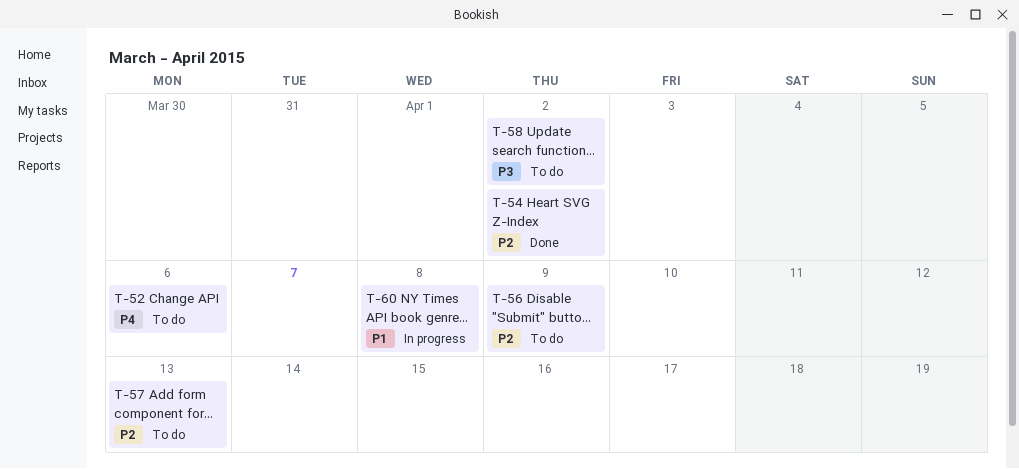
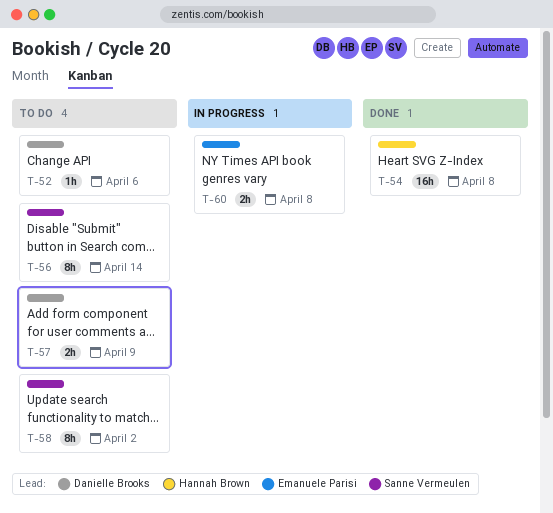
T-54, due: Apr 2 -> Apr 8
T-56, due: Apr 9 -> Apr 14
T-57, due: Apr 13 -> Apr 9

